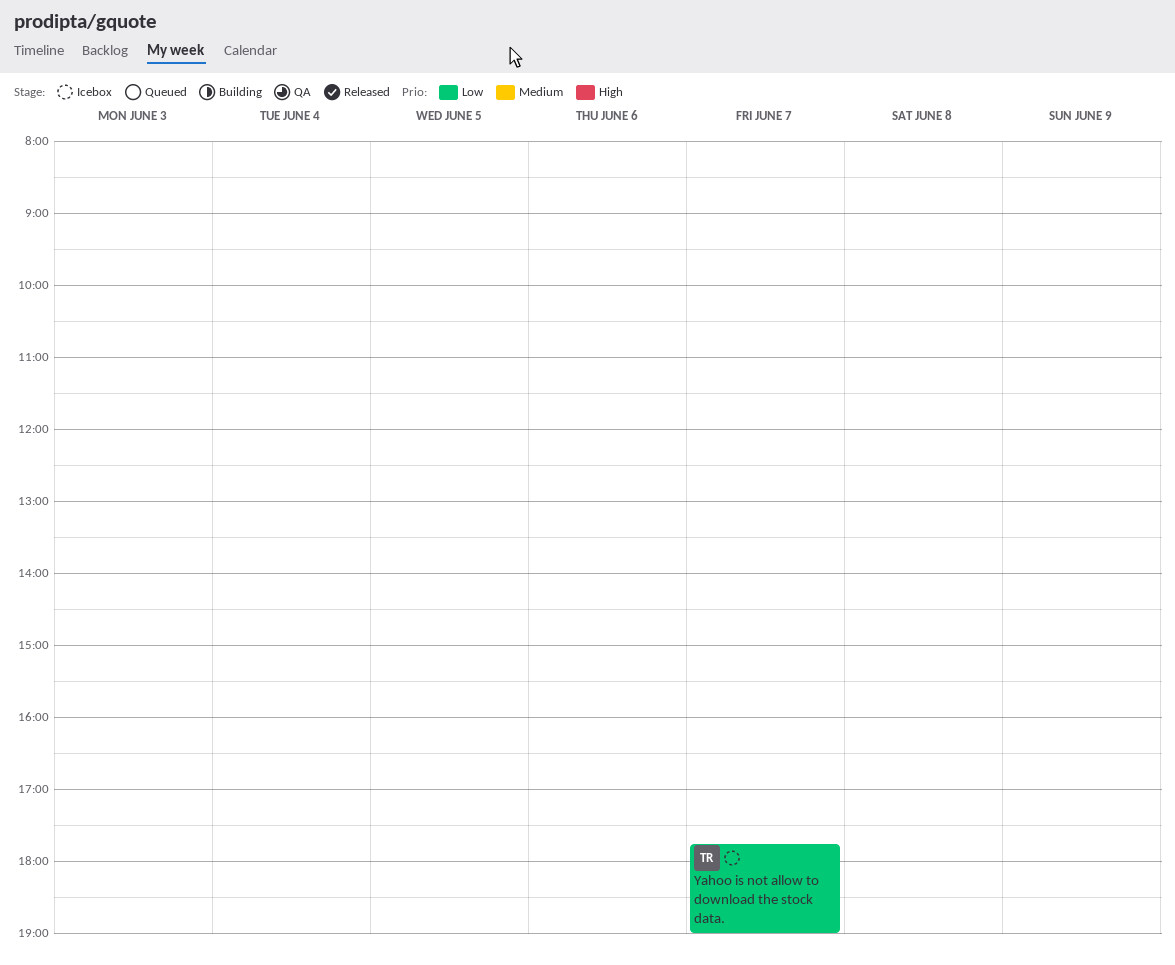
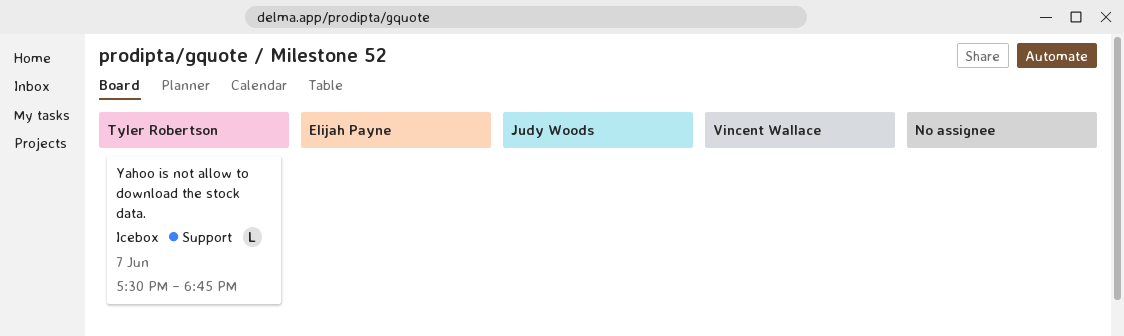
Yahoo is not allow to download the stock data., begins: 17:45 -> 17:30
Yahoo is not allow to download the stock data., ends: 19:00 -> 18:45

